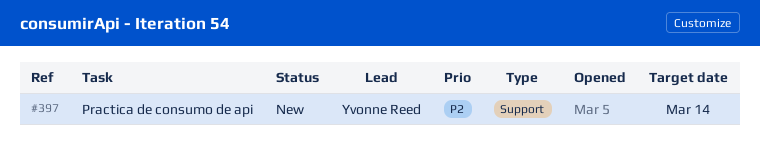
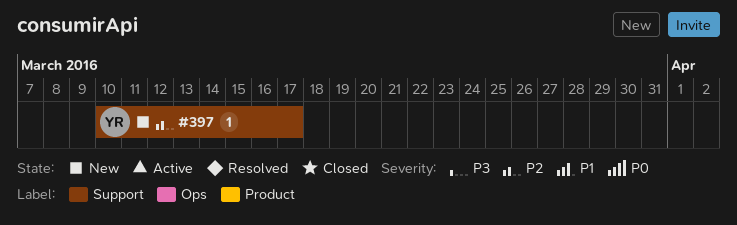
#397, due: Mar 14 -> Mar 17

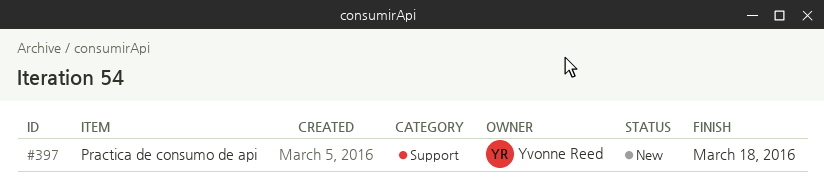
#397, due: Mar 17 -> Mar 18

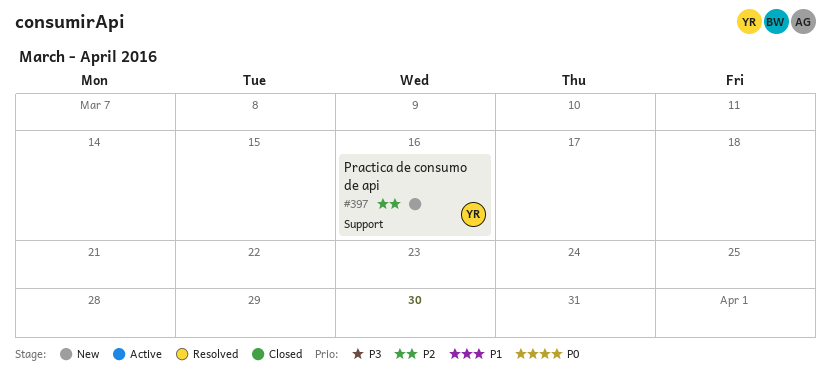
#397, due: Mar 18 -> Mar 16

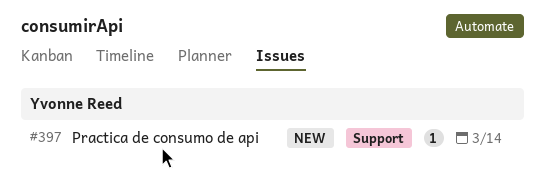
#397, due: Mar 16 -> Mar 14

